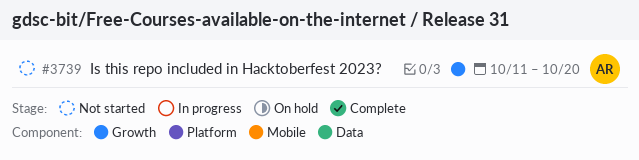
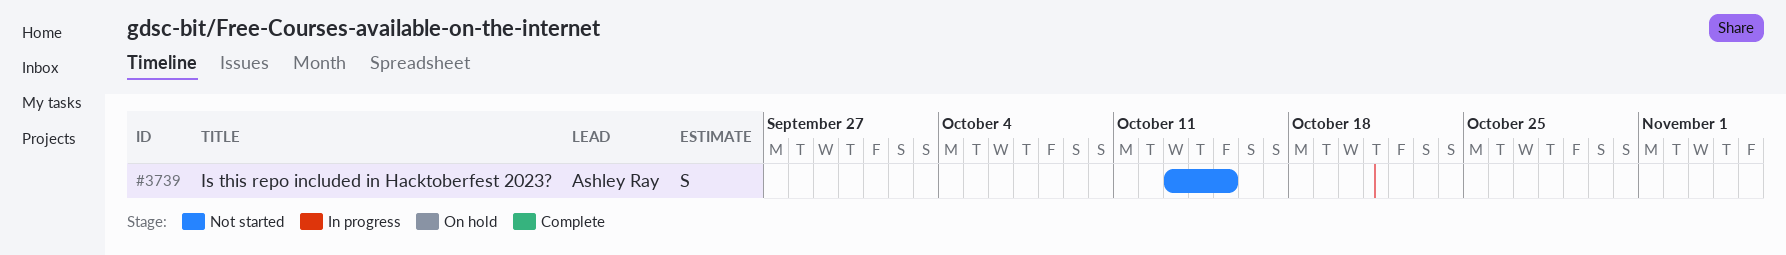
#3739, start: Oct 11 -> Oct 13
#3739, due: Oct 20 -> Oct 15

